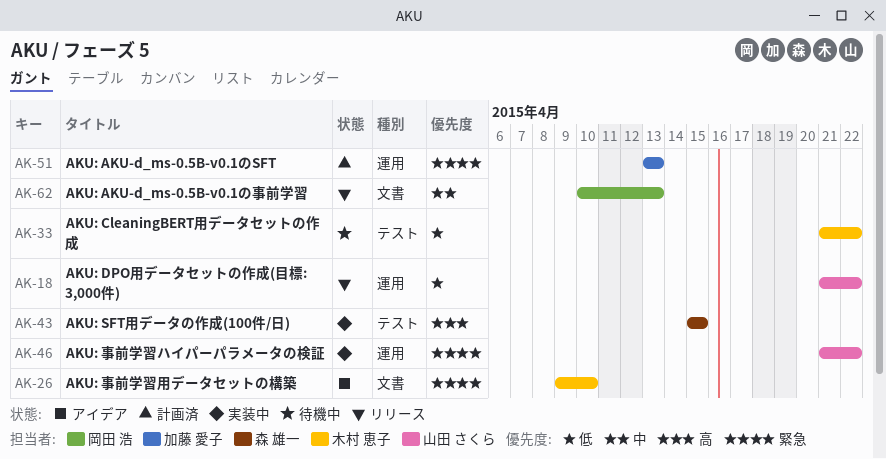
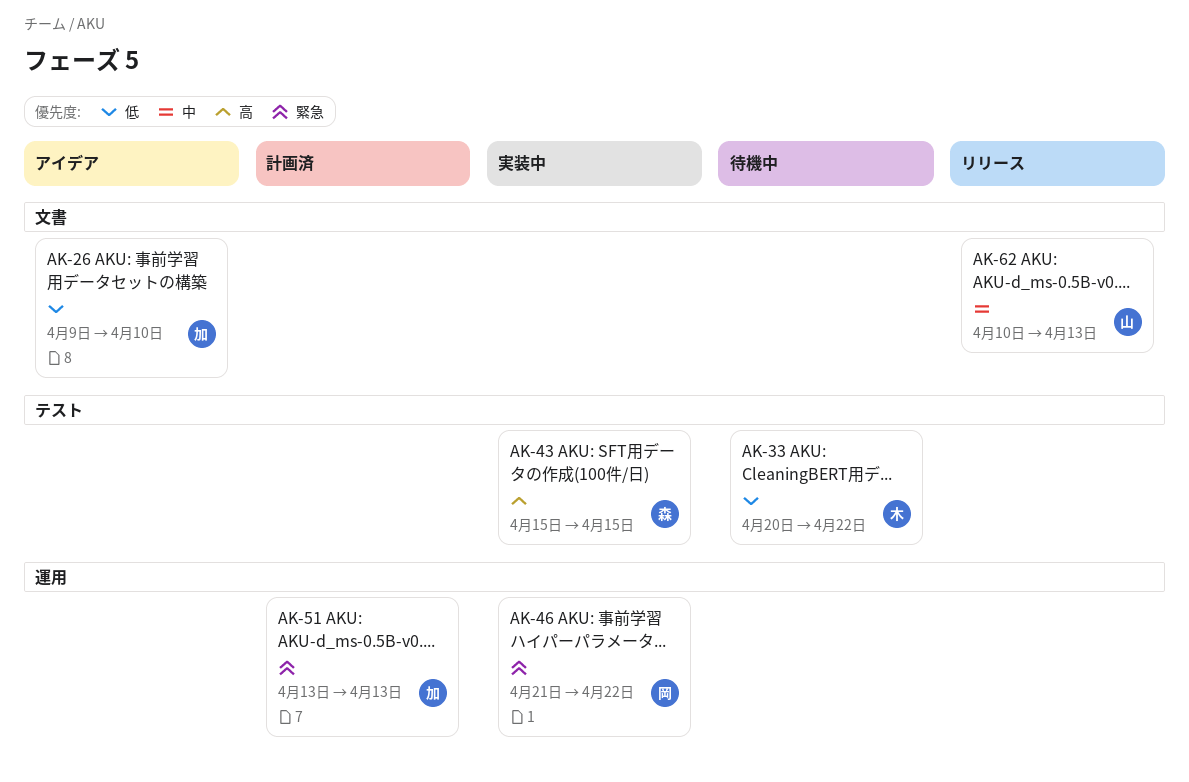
AK-18: present -> none
AK-26, owner: 木村 恵子 -> 加藤 愛子
AK-26, priority: 緊急 -> 低
AK-33, start: Apr 21 -> Apr 20
AK-46, owner: 山田 さくら -> 岡田 浩
AK-62, owner: 岡田 浩 -> 山田 さくら

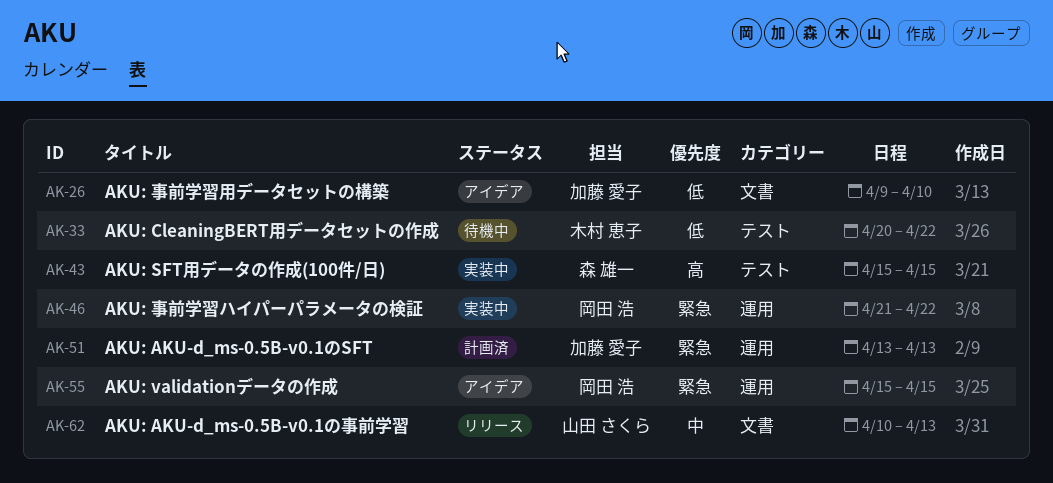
AK-55: none -> present

